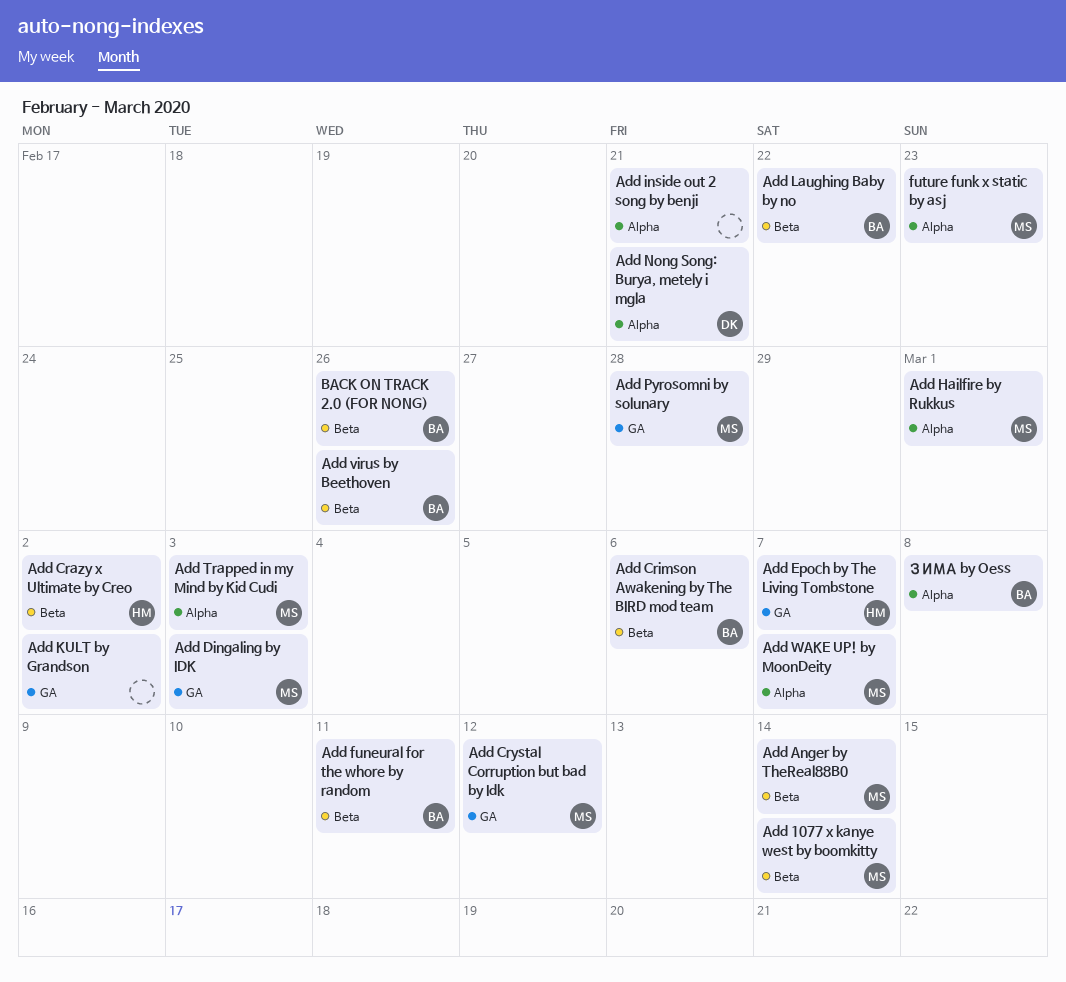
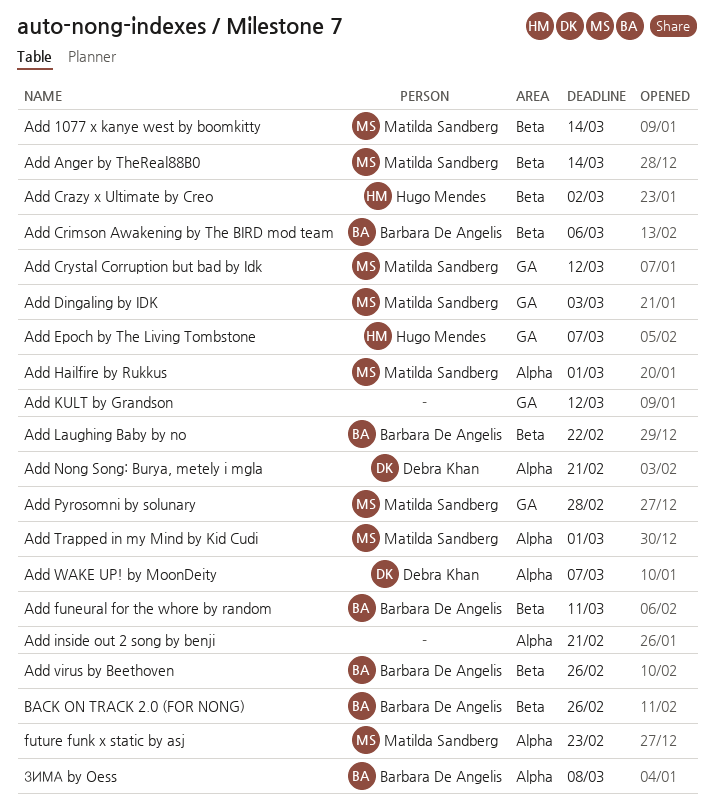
Add KULT by Grandson, due: Mar 2 -> Mar 12
Add Trapped in my Mind by Kid Cudi, due: Mar 3 -> Mar 1
Add WAKE UP! by MoonDeity, owner: Matilda Sandberg -> Debra Khan

